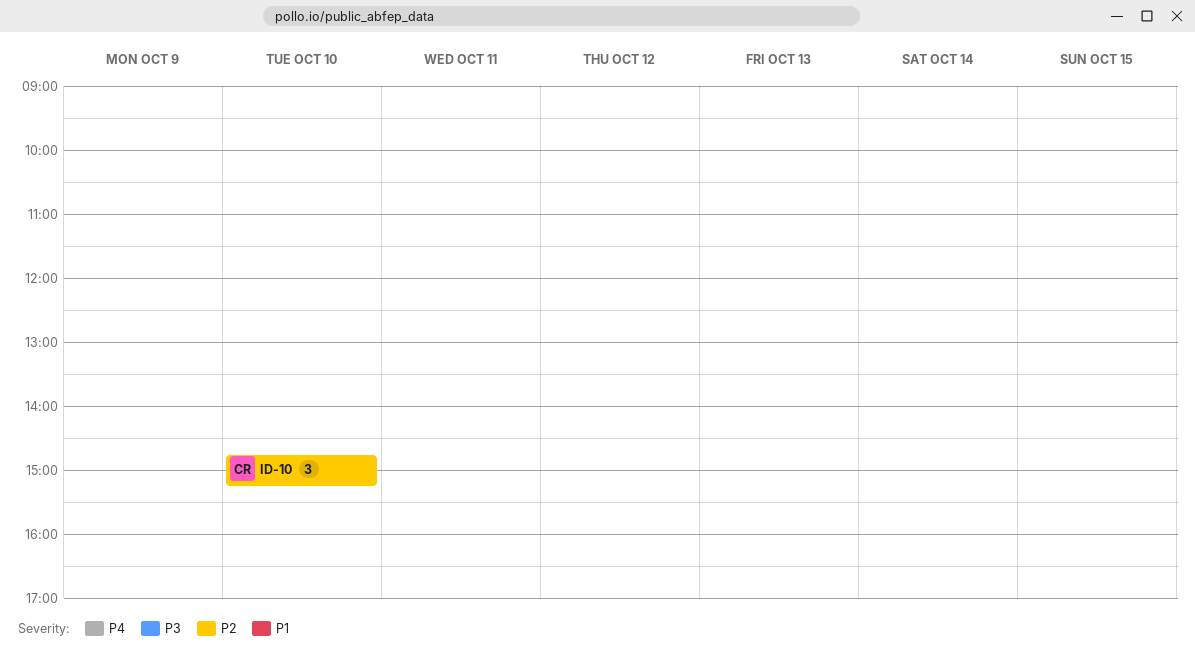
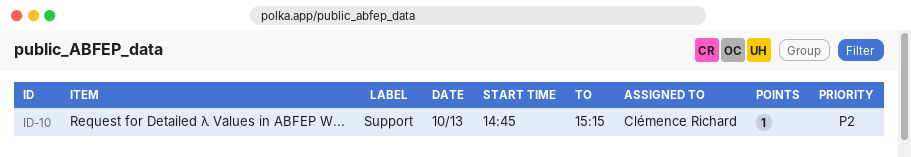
ID-10, estimate: 3 -> 1
ID-10, day: Oct 10 -> Oct 13

